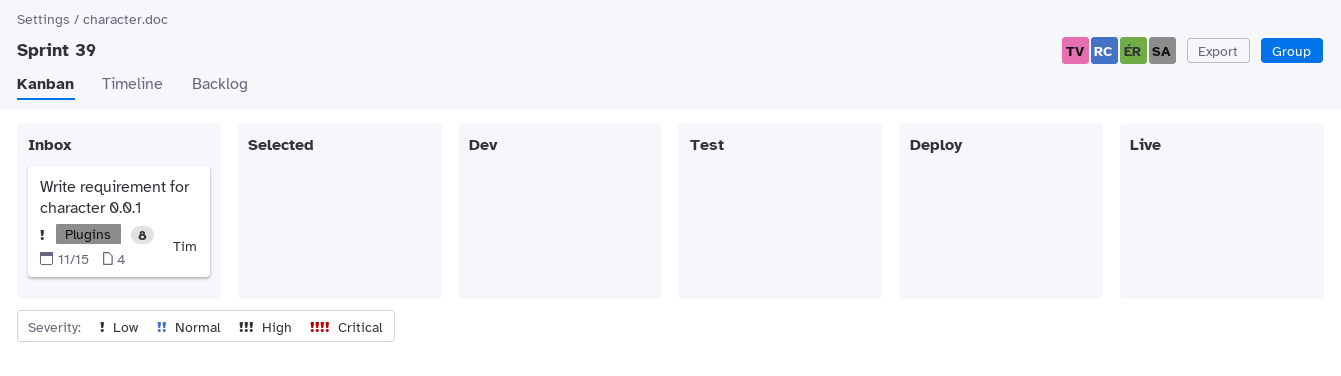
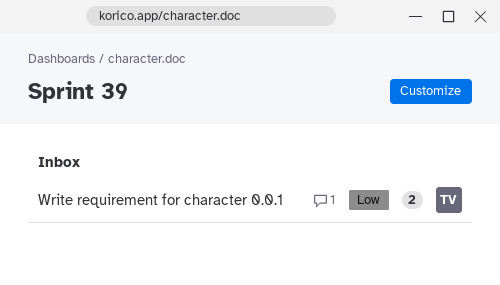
Write requirement for character 0.0.1, estimate: 8 -> 2

